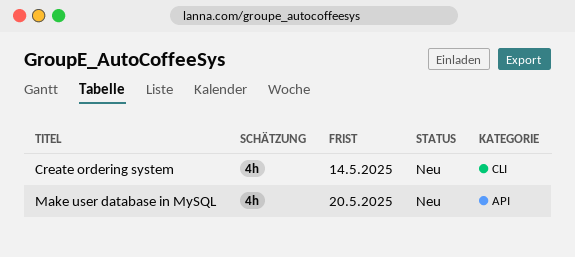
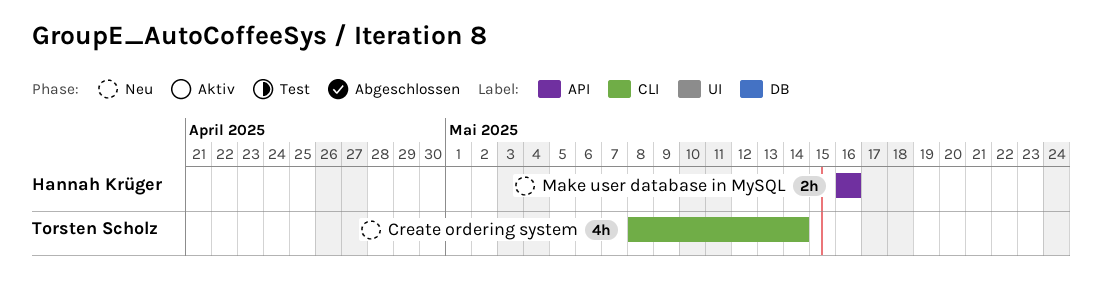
Make user database in MySQL, estimate: 4h -> 2h
Make user database in MySQL, due: May 20 -> May 16

